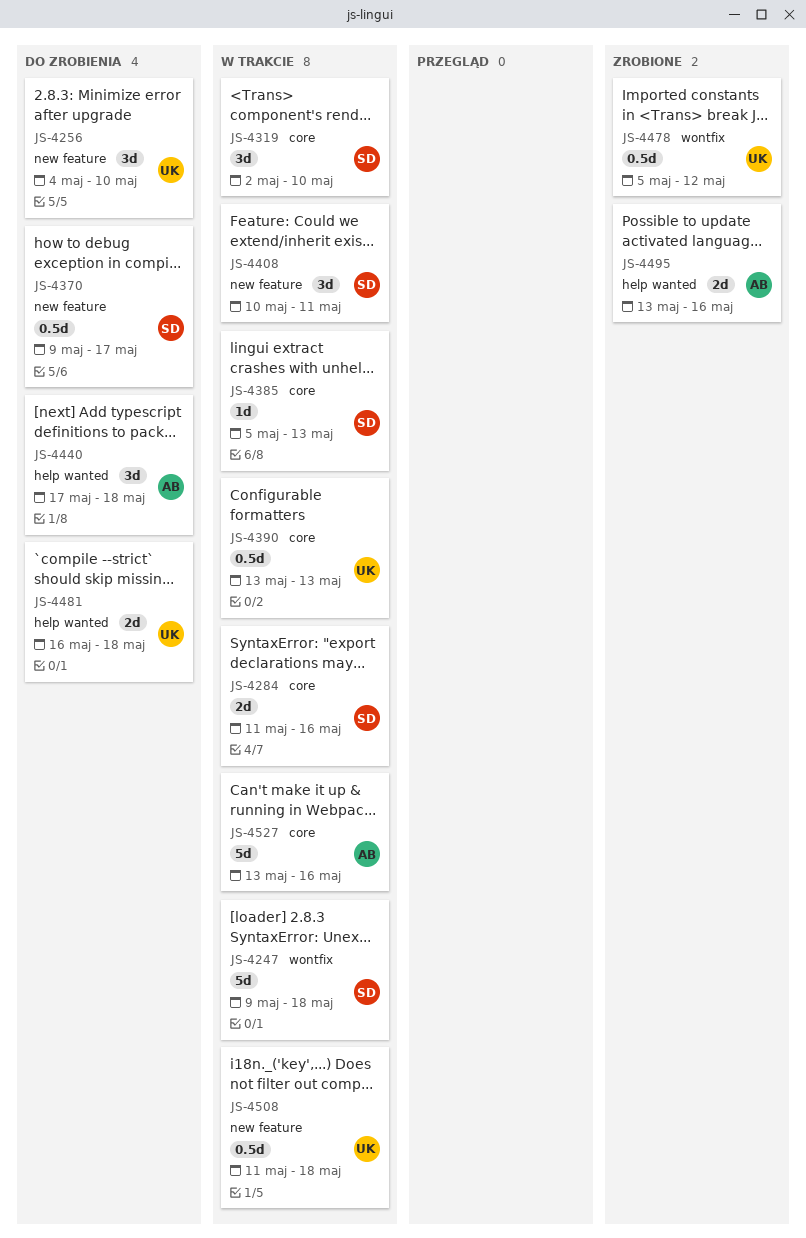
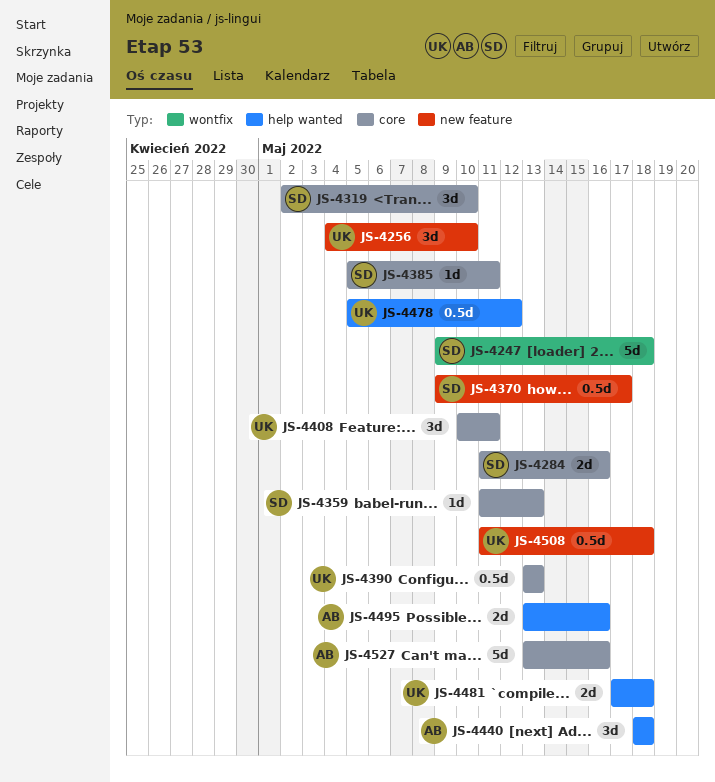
JS-4359: none -> present
JS-4385, due: May 13 -> May 11
JS-4408, owner: SD -> UK
JS-4408, label: new feature -> core
JS-4440, start: May 17 -> May 18
JS-4478, label: wontfix -> help wanted
JS-4481, start: May 16 -> May 17

